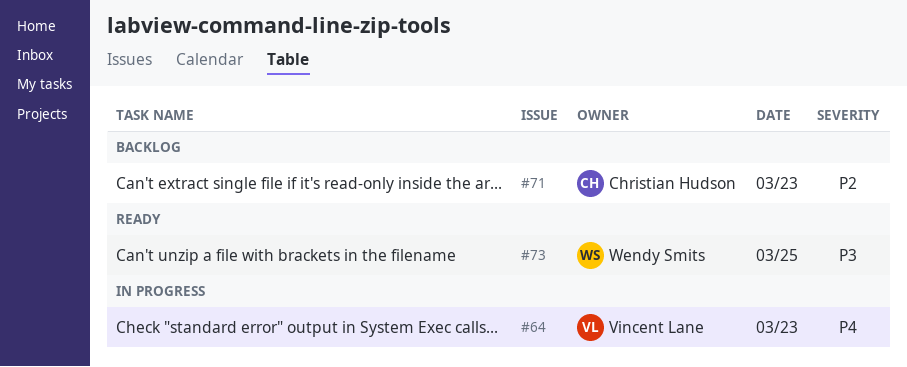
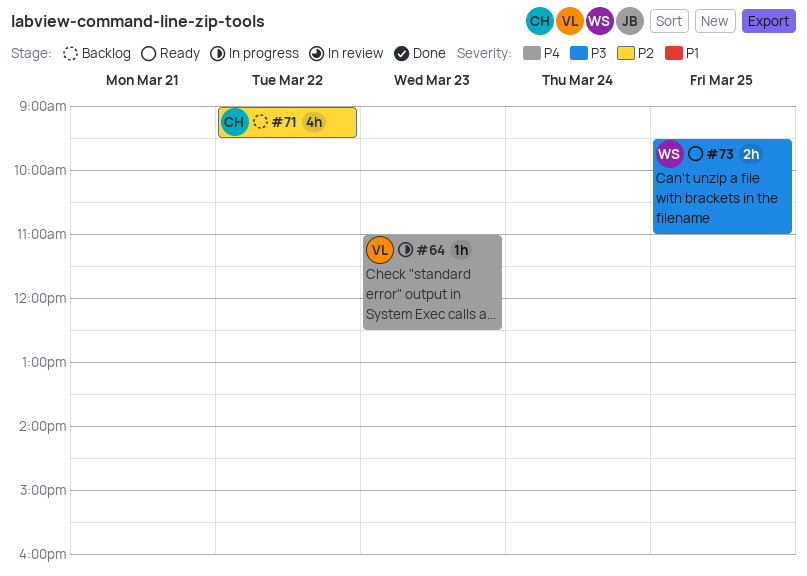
#71, day: Mar 23 -> Mar 22

